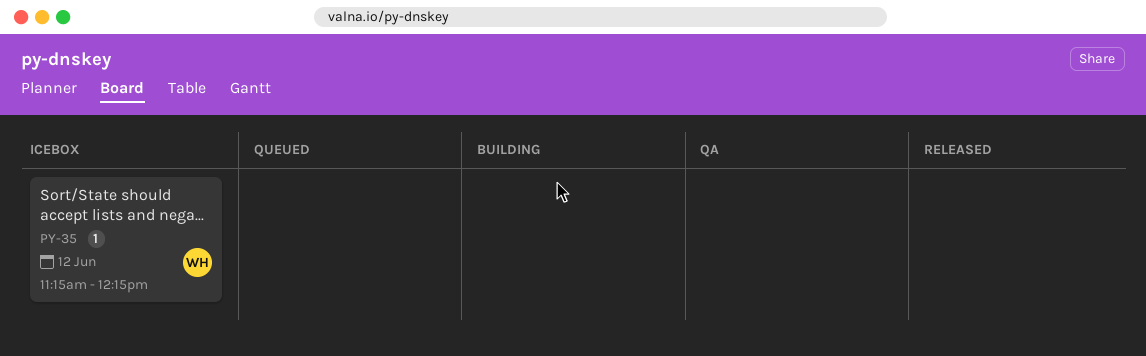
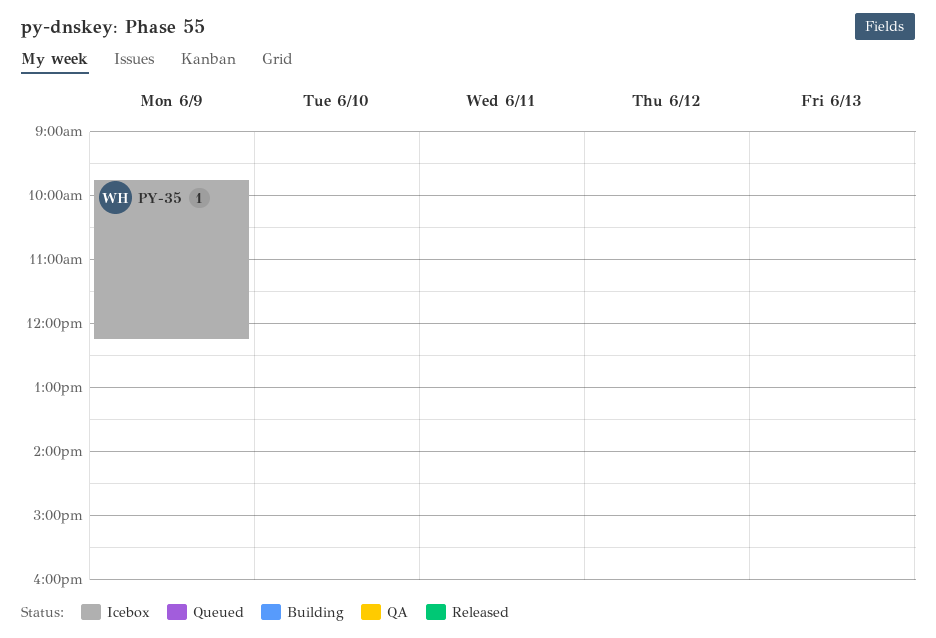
PY-35, day: Jun 12 -> Jun 9
PY-35, begins: 11:15 -> 09:45

